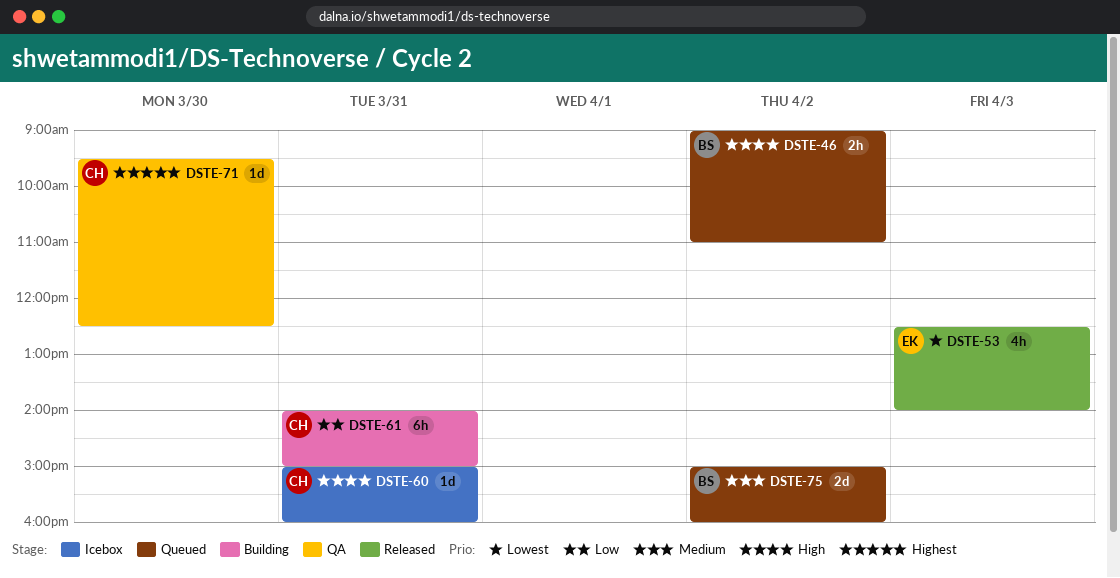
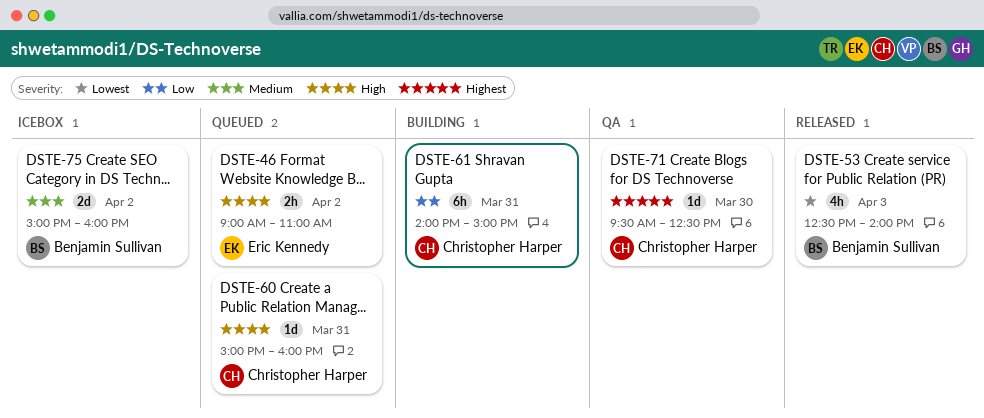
DSTE-46, owner: Benjamin Sullivan -> Eric Kennedy
DSTE-53, owner: Eric Kennedy -> Benjamin Sullivan
DSTE-60, status: Icebox -> Queued
DSTE-75, status: Queued -> Icebox

